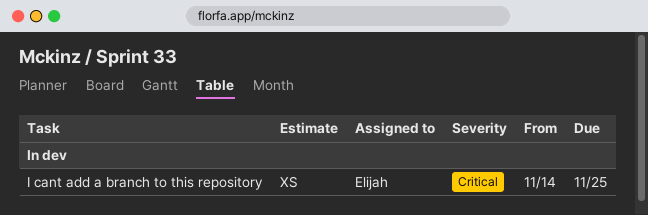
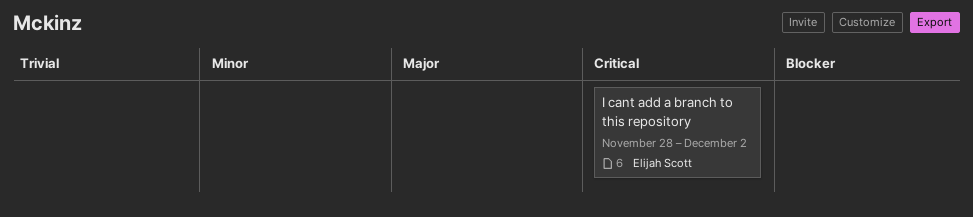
I cant add a branch to this repository, start: Nov 14 -> Nov 28
I cant add a branch to this repository, due: Nov 25 -> Dec 2

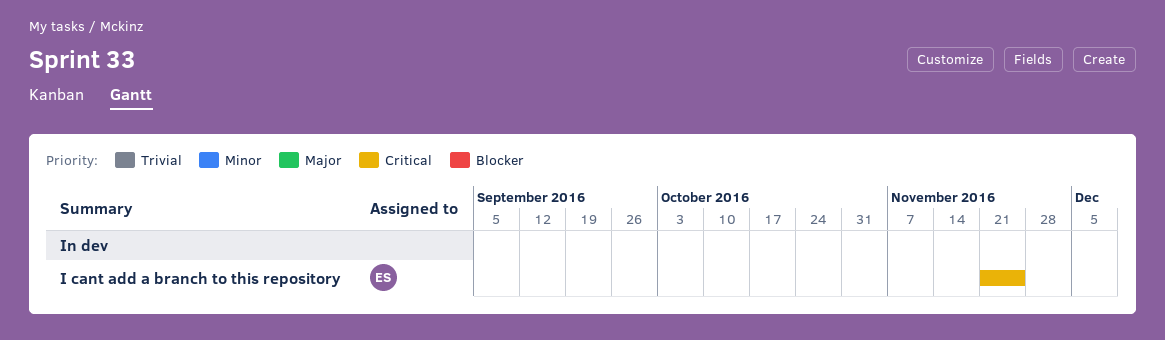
I cant add a branch to this repository, start: Nov 28 -> Nov 21
I cant add a branch to this repository, due: Dec 2 -> Nov 25

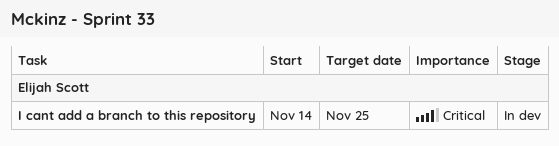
I cant add a branch to this repository, start: Nov 21 -> Nov 14

